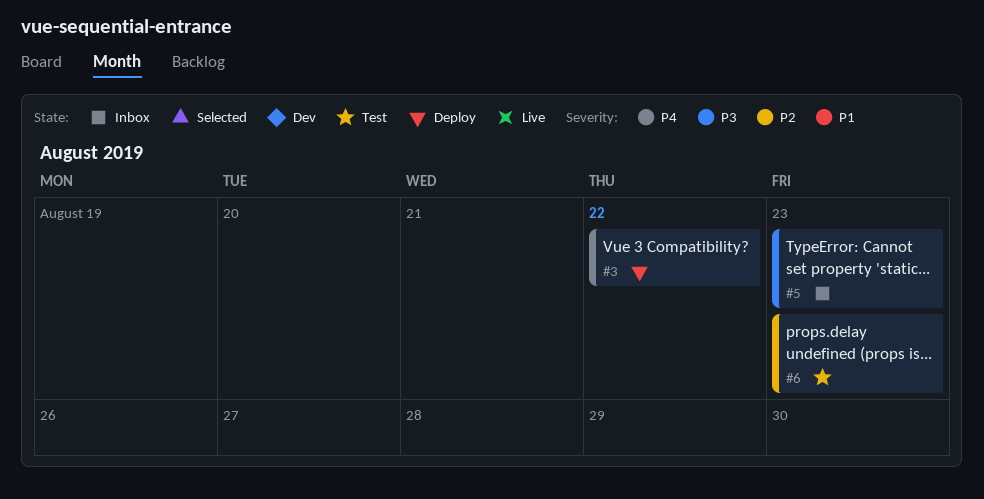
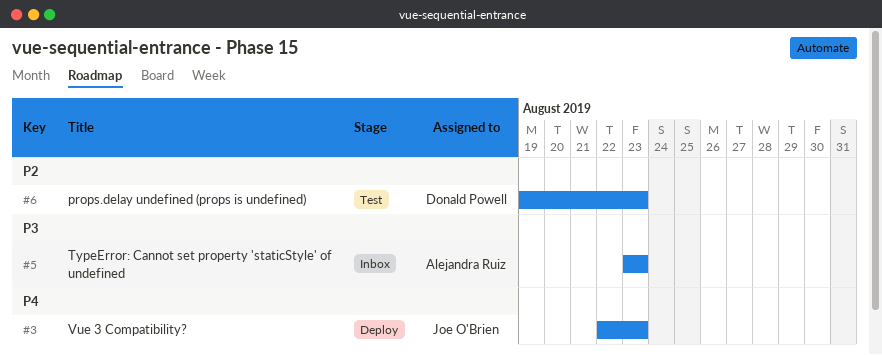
#3, due: Aug 22 -> Aug 23

